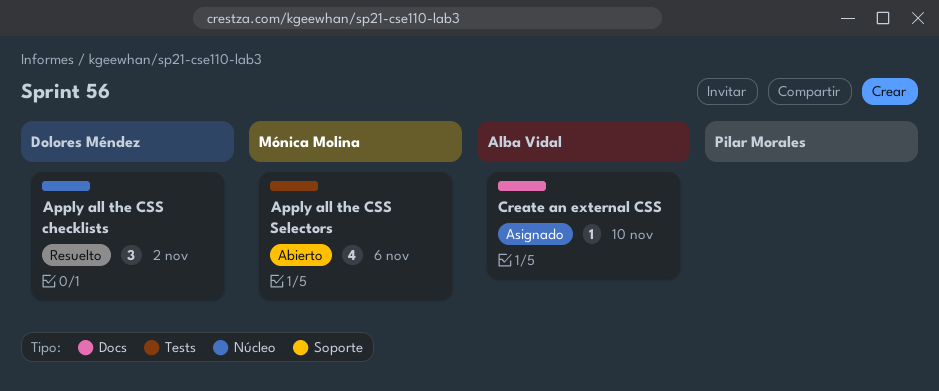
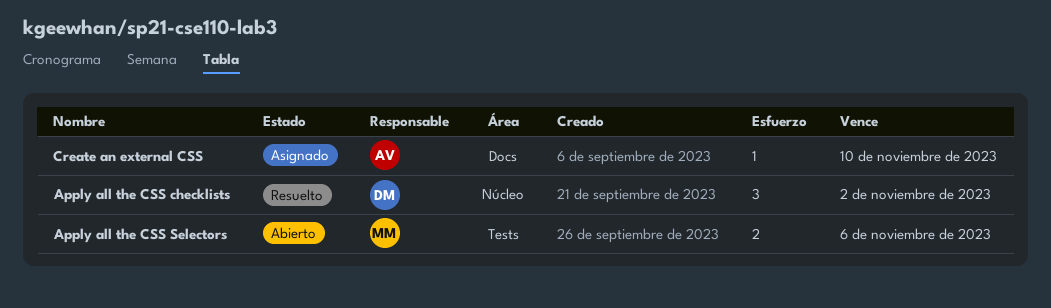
Apply all the CSS Selectors, estimate: 4 -> 2

